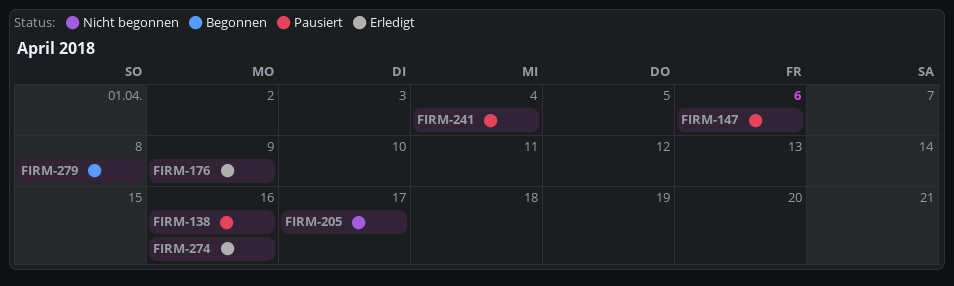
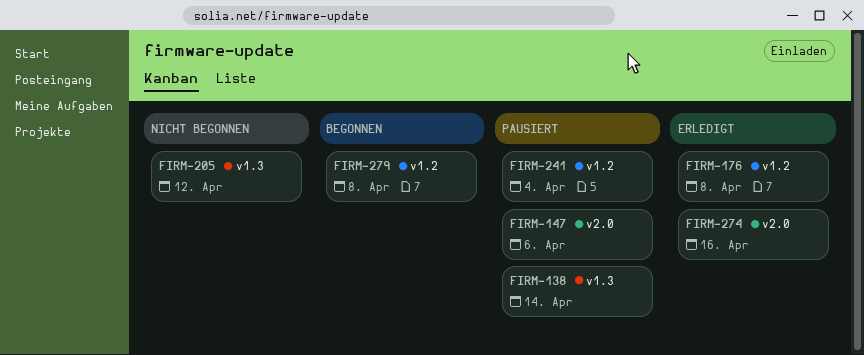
FIRM-138, due: Apr 16 -> Apr 14
FIRM-176, due: Apr 9 -> Apr 8
FIRM-205, due: Apr 17 -> Apr 12

